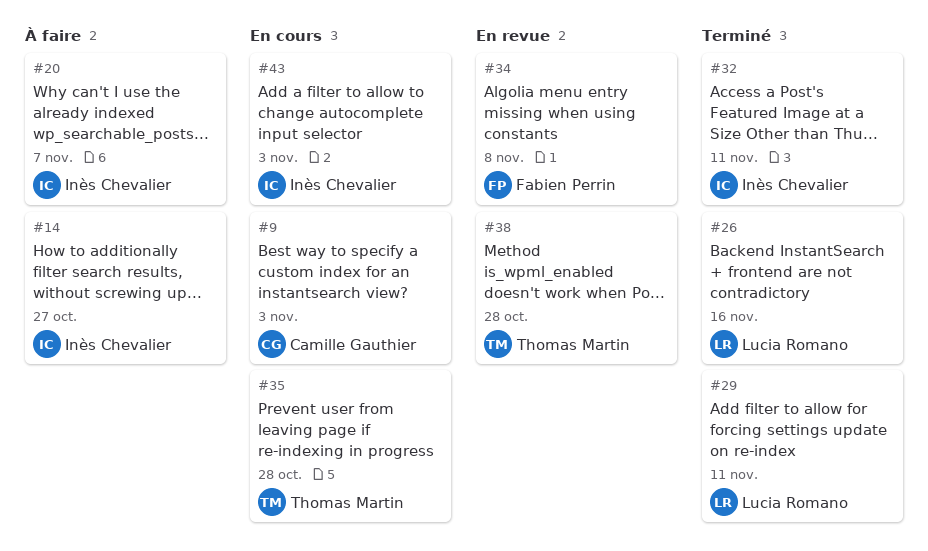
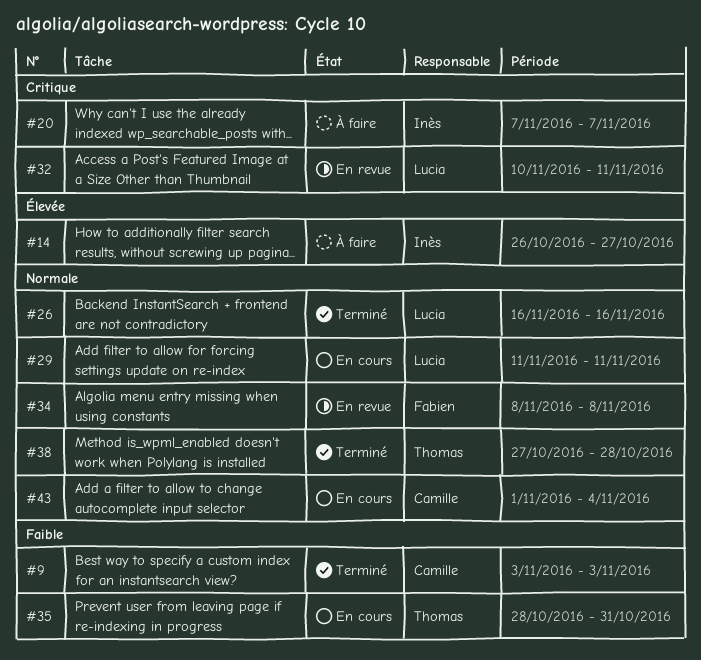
#9, status: En cours -> Terminé
#29, status: Terminé -> En cours
#32, status: Terminé -> En revue
#32, owner: Inès Chevalier -> Lucia Romano
#35, due: Oct 28 -> Oct 31
#38, status: En revue -> Terminé
#43, owner: Inès Chevalier -> Camille Gauthier
#43, due: Nov 3 -> Nov 4

